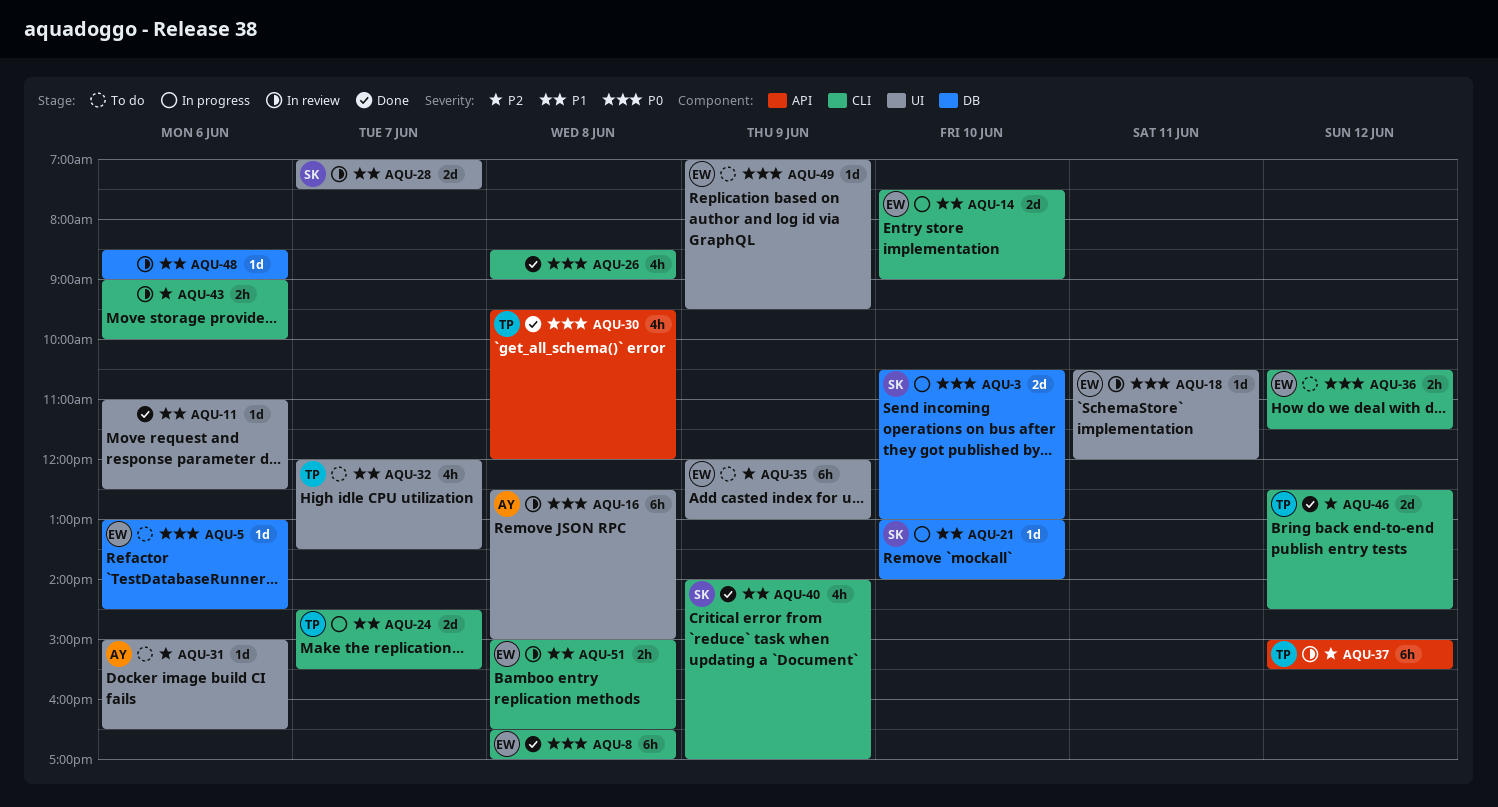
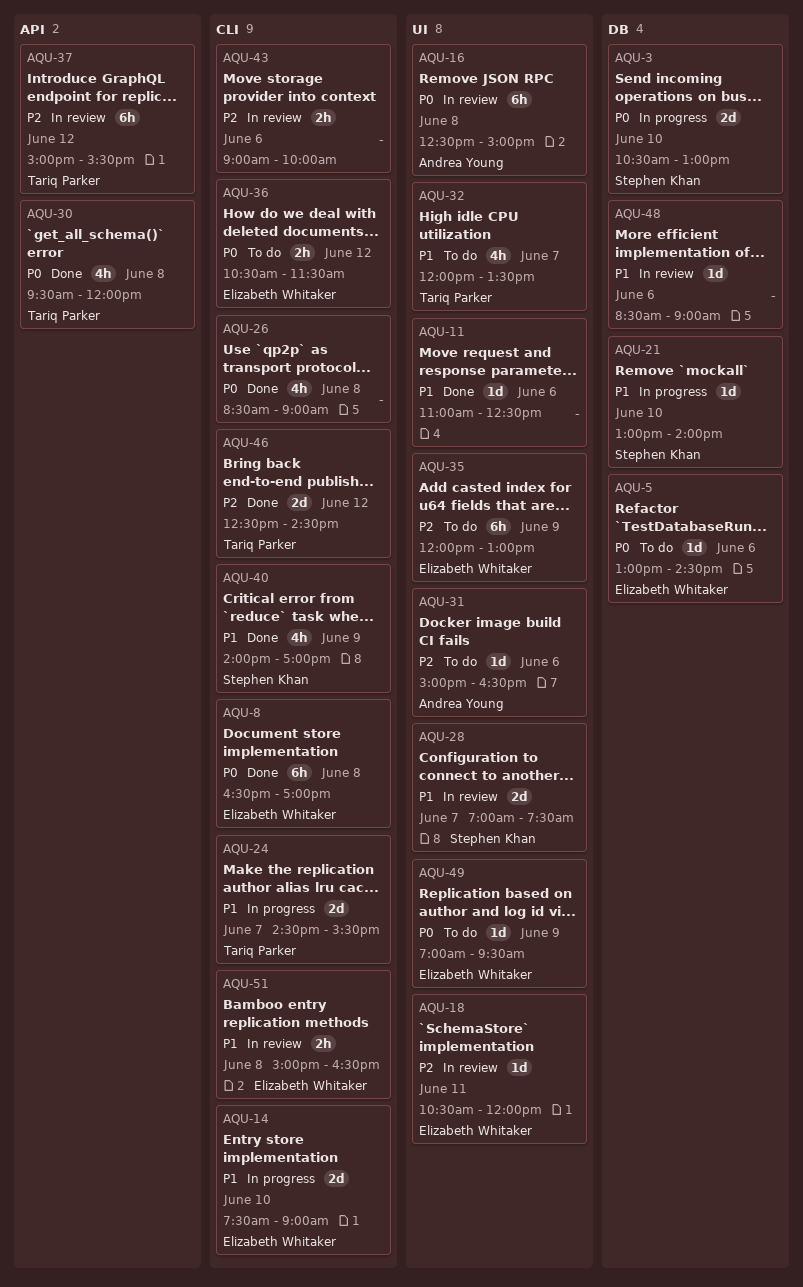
AQU-18, priority: P0 -> P2

